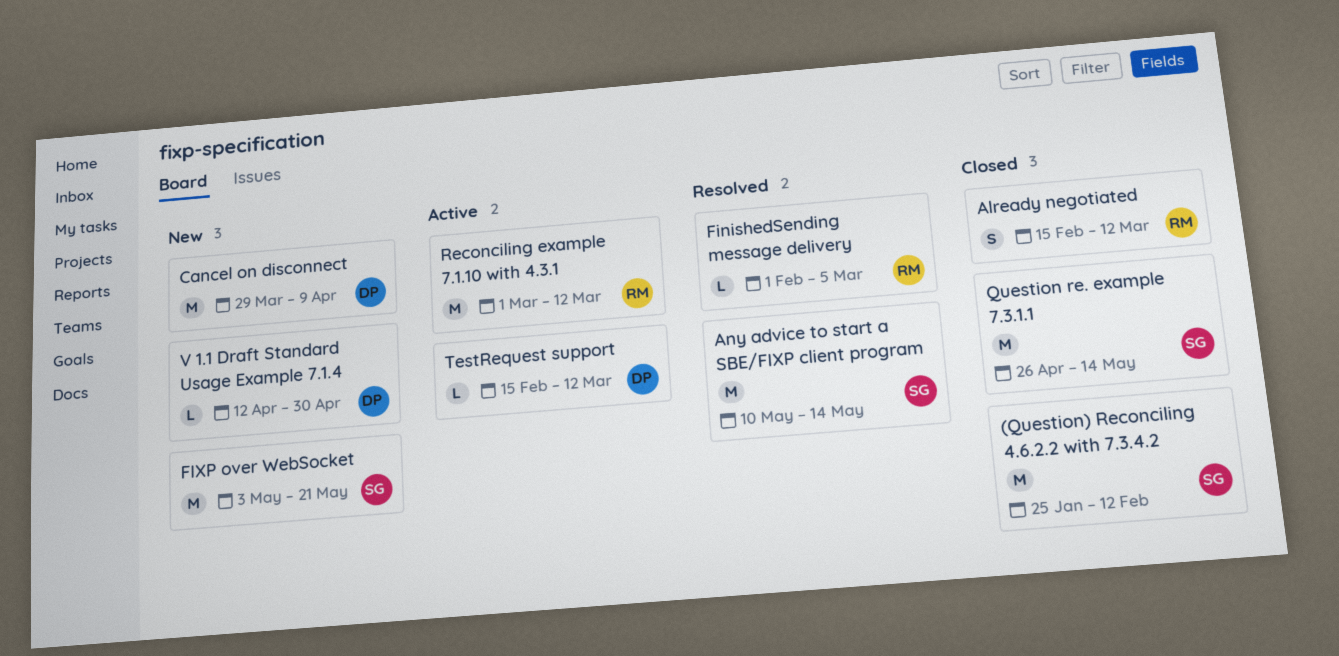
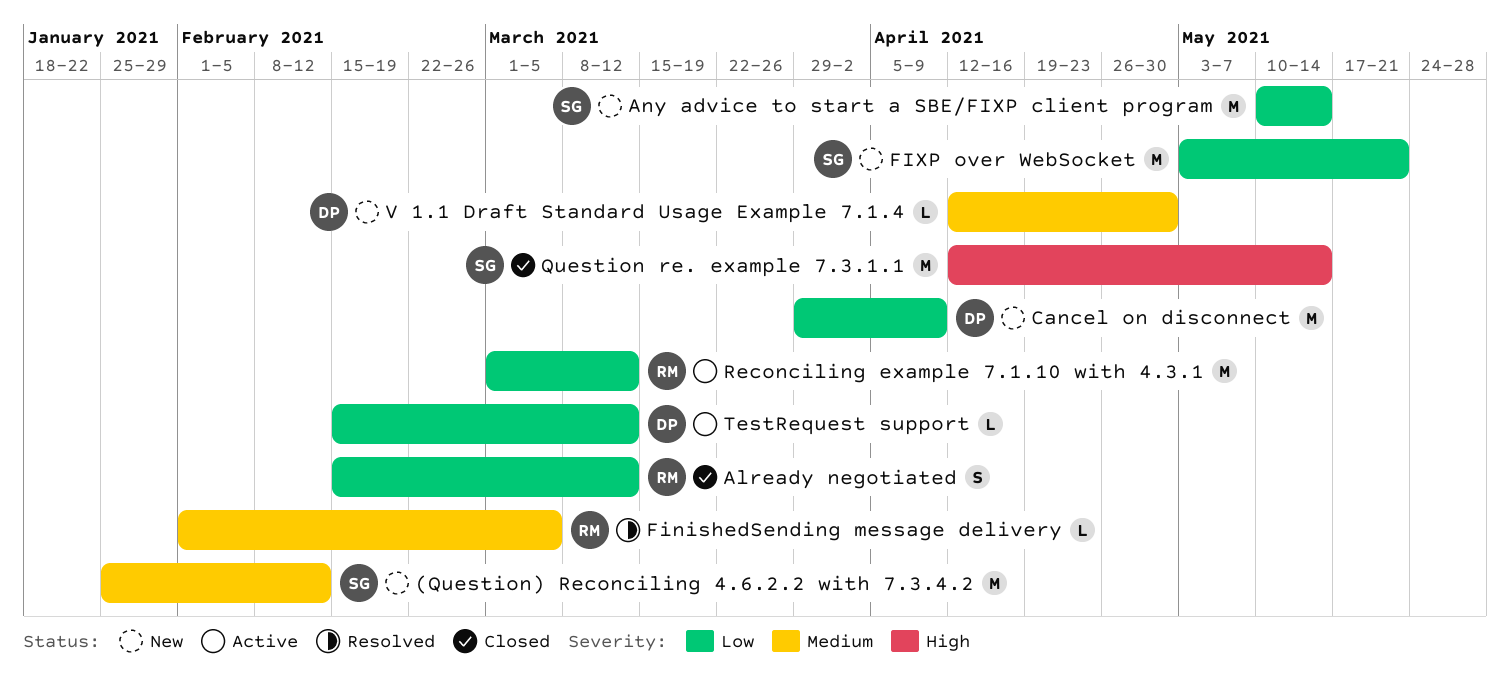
(Question) Reconciling 4.6.2.2 with 7.3.4.2, status: Closed -> New
Any advice to start a SBE/FIXP client program, status: Resolved -> New
Question re. example 7.3.1.1, start: Apr 26 -> Apr 12

